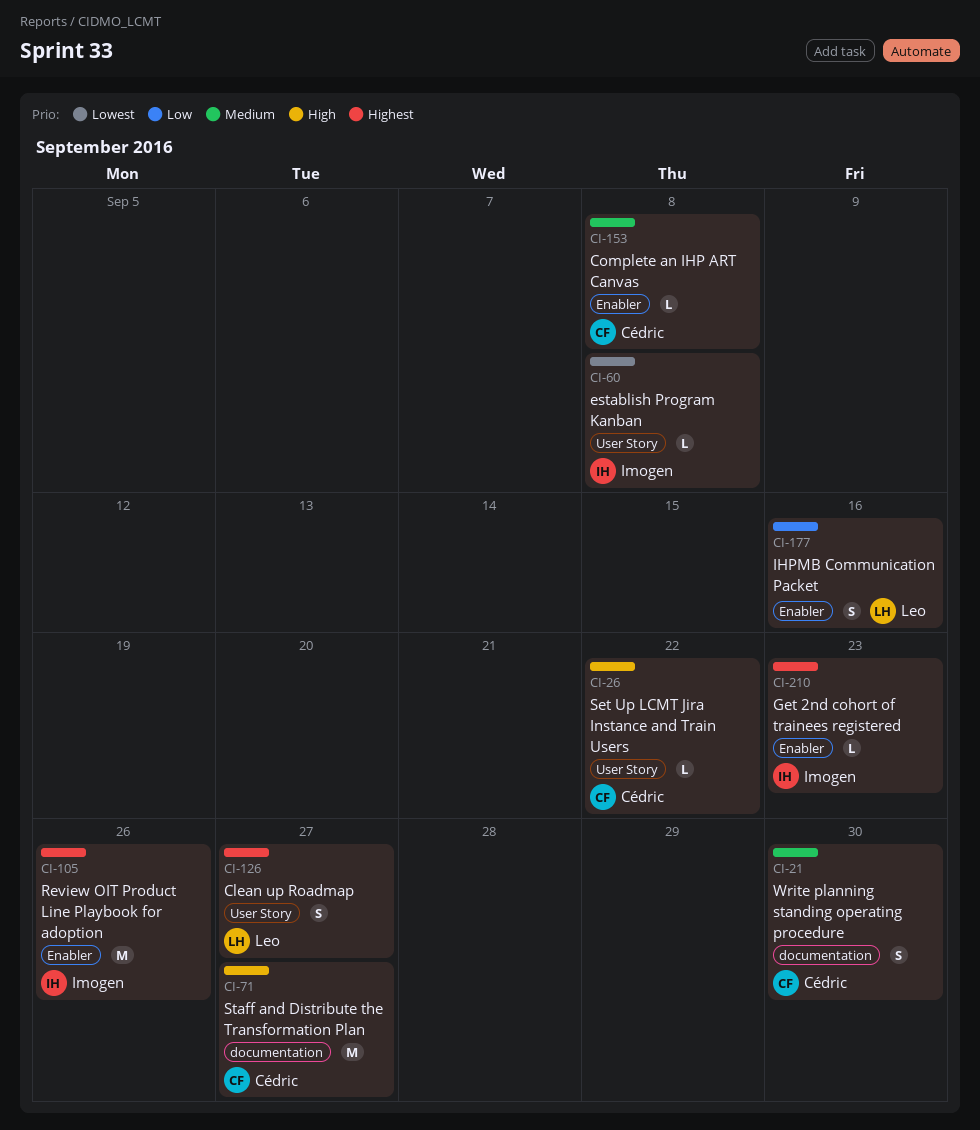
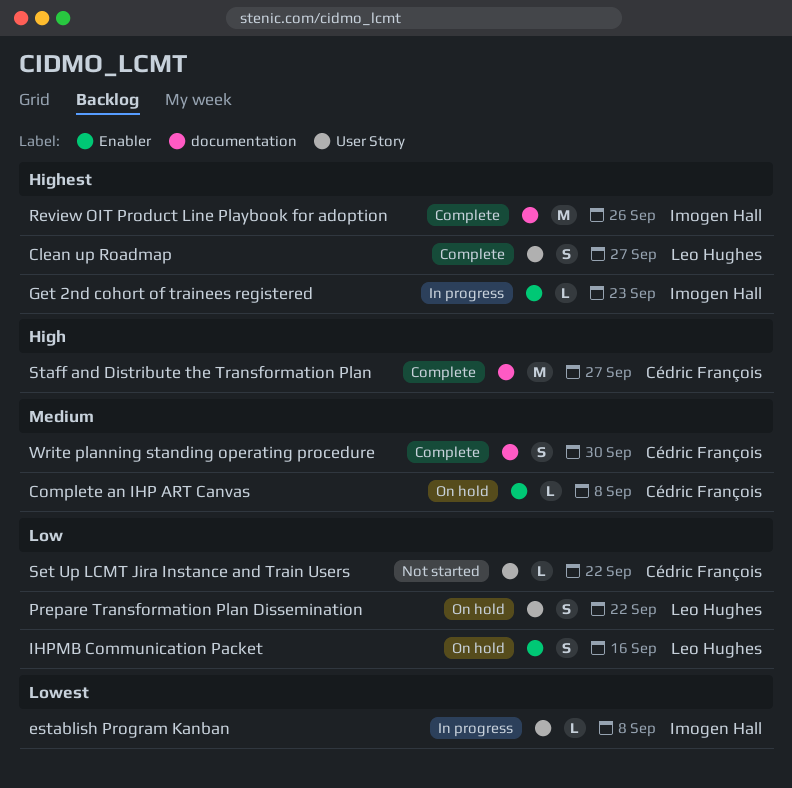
Prepare Transformation Plan Dissemination: none -> present
Review OIT Product Line Playbook for adoption, label: Enabler -> documentation
Set Up LCMT Jira Instance and Train Users, priority: High -> Low

